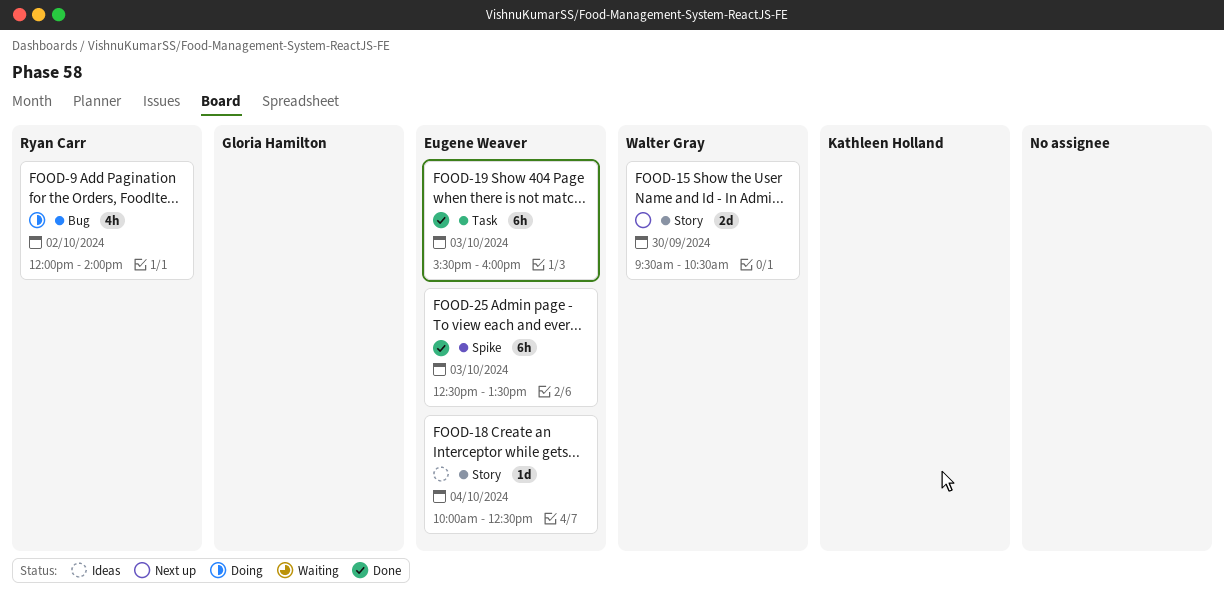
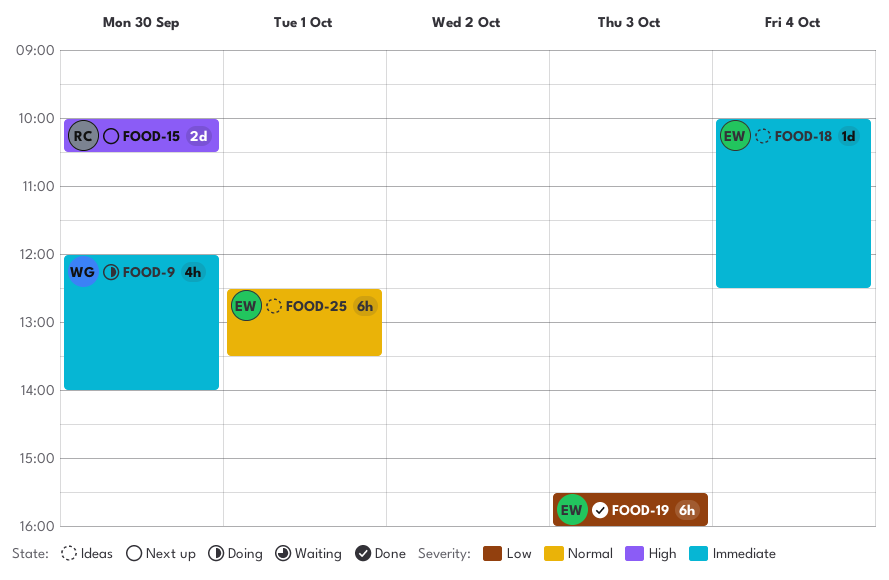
FOOD-9, owner: Ryan Carr -> Walter Gray
FOOD-9, day: Oct 2 -> Sep 30
FOOD-15, owner: Walter Gray -> Ryan Carr
FOOD-15, begins: 09:30 -> 10:00
FOOD-25, status: Done -> Ideas
FOOD-25, day: Oct 3 -> Oct 1

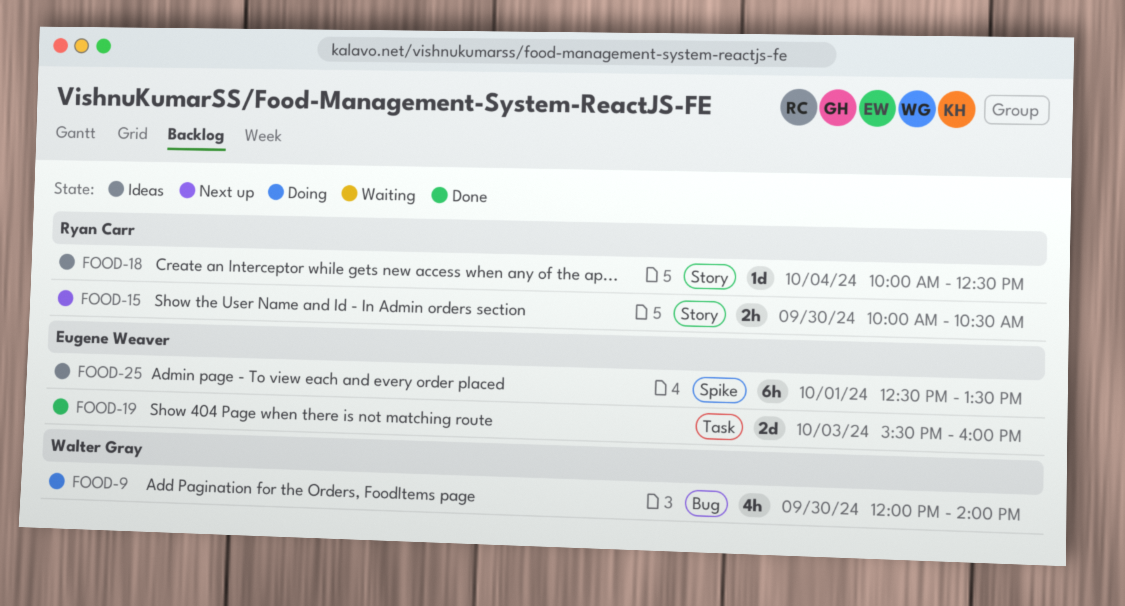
FOOD-15, estimate: 2d -> 2h
FOOD-18, owner: Eugene Weaver -> Ryan Carr
FOOD-19, estimate: 6h -> 2d

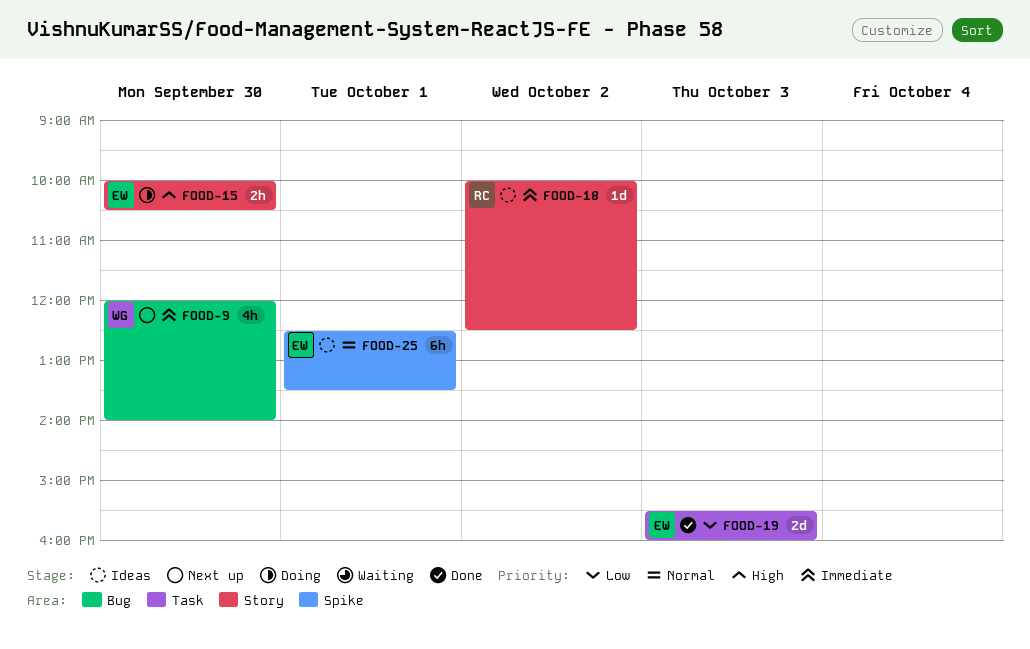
FOOD-9, status: Doing -> Next up
FOOD-15, status: Next up -> Doing
FOOD-15, owner: Ryan Carr -> Eugene Weaver
FOOD-18, day: Oct 4 -> Oct 2

